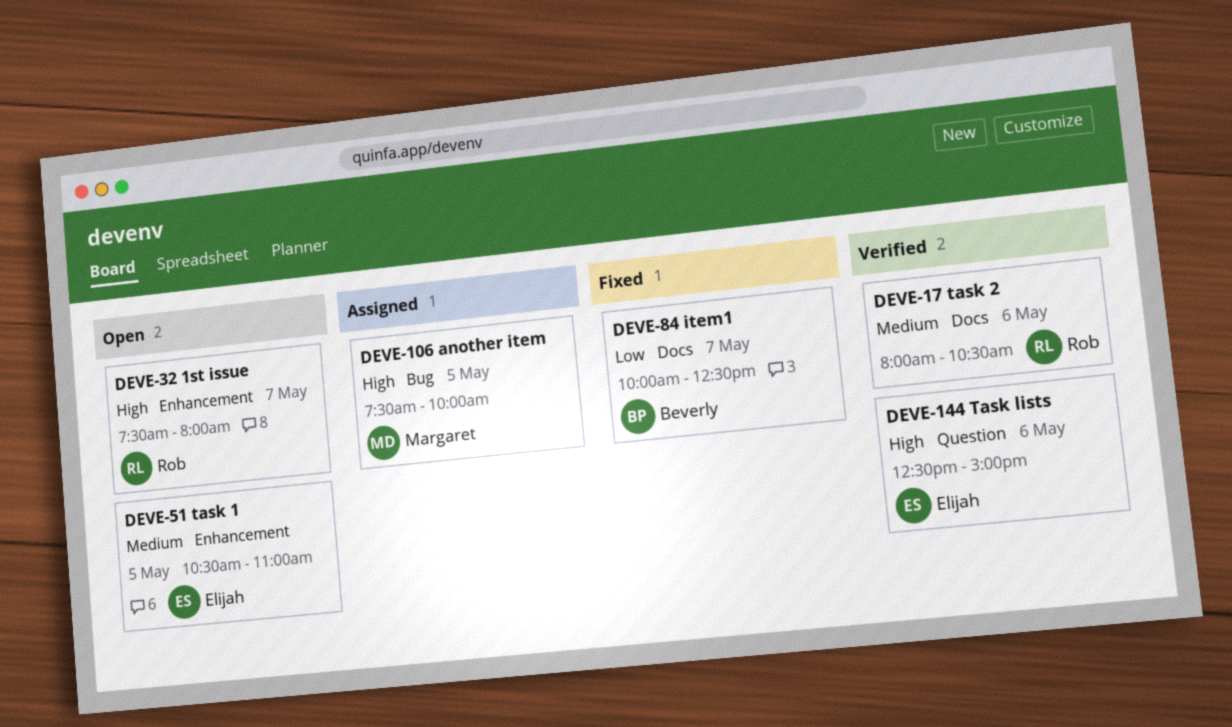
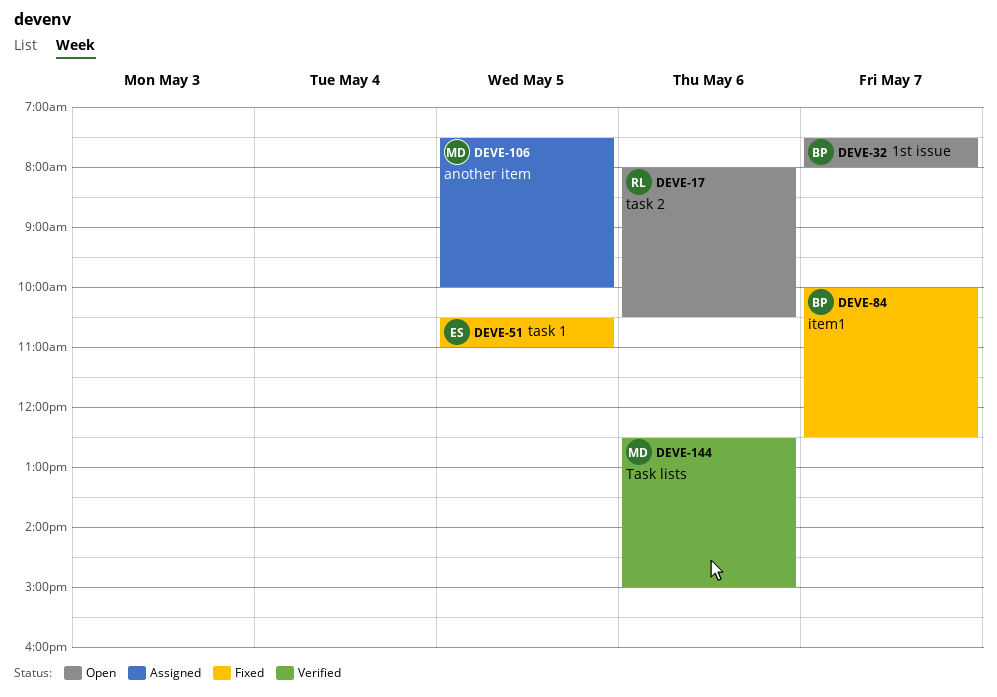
DEVE-17, status: Verified -> Open
DEVE-32, owner: Rob -> Beverly
DEVE-51, status: Open -> Fixed
DEVE-144, owner: Elijah -> Margaret

